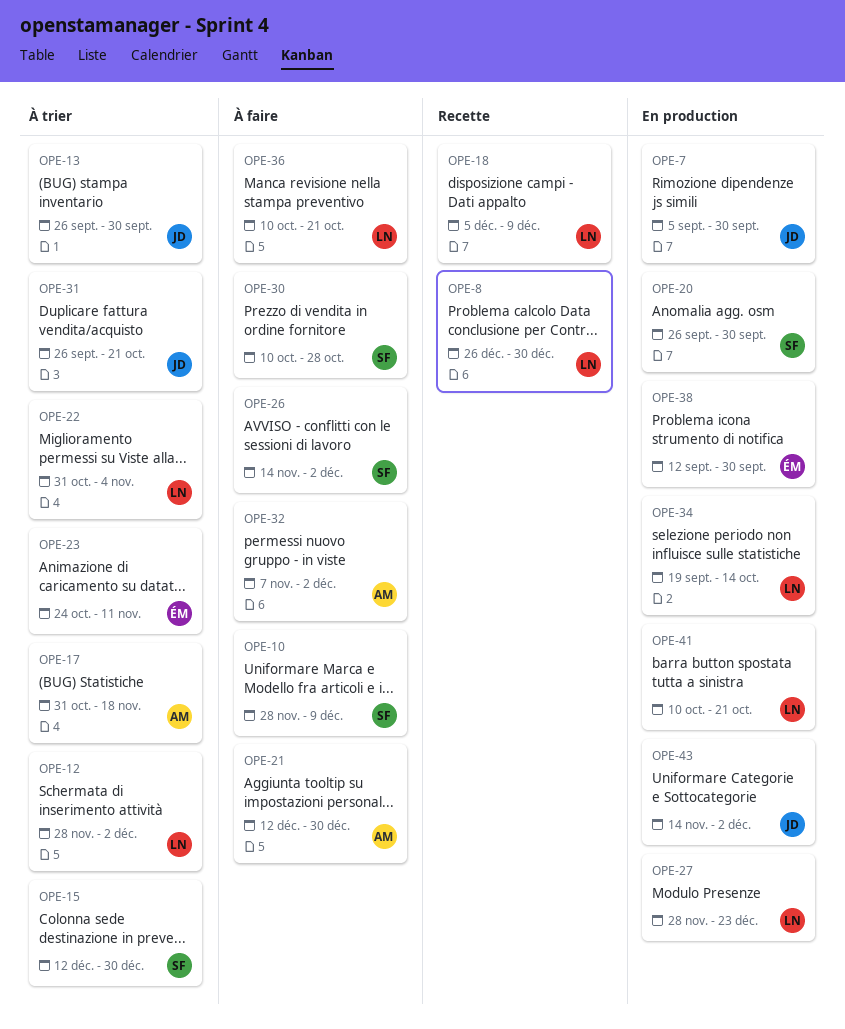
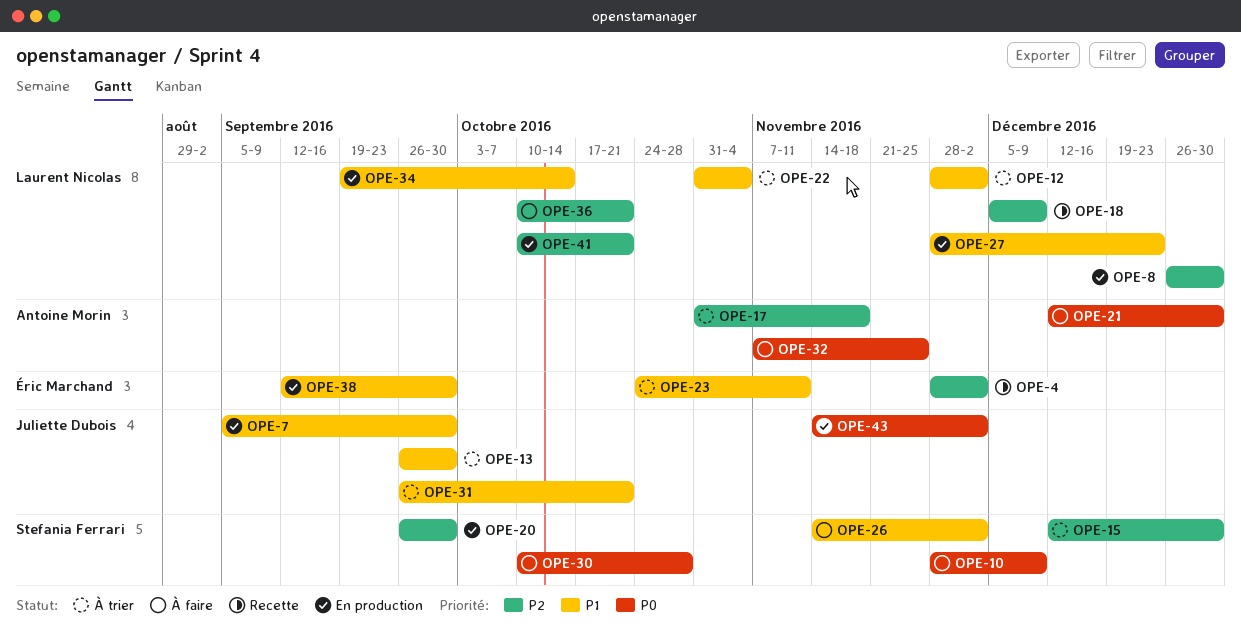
OPE-4: none -> present
OPE-8, status: Recette -> En production
OPE-32, due: Dec 2 -> Nov 25

